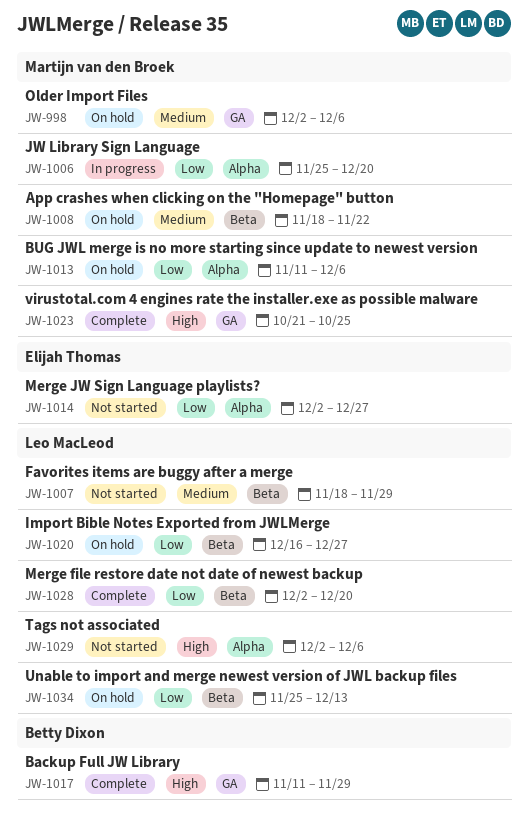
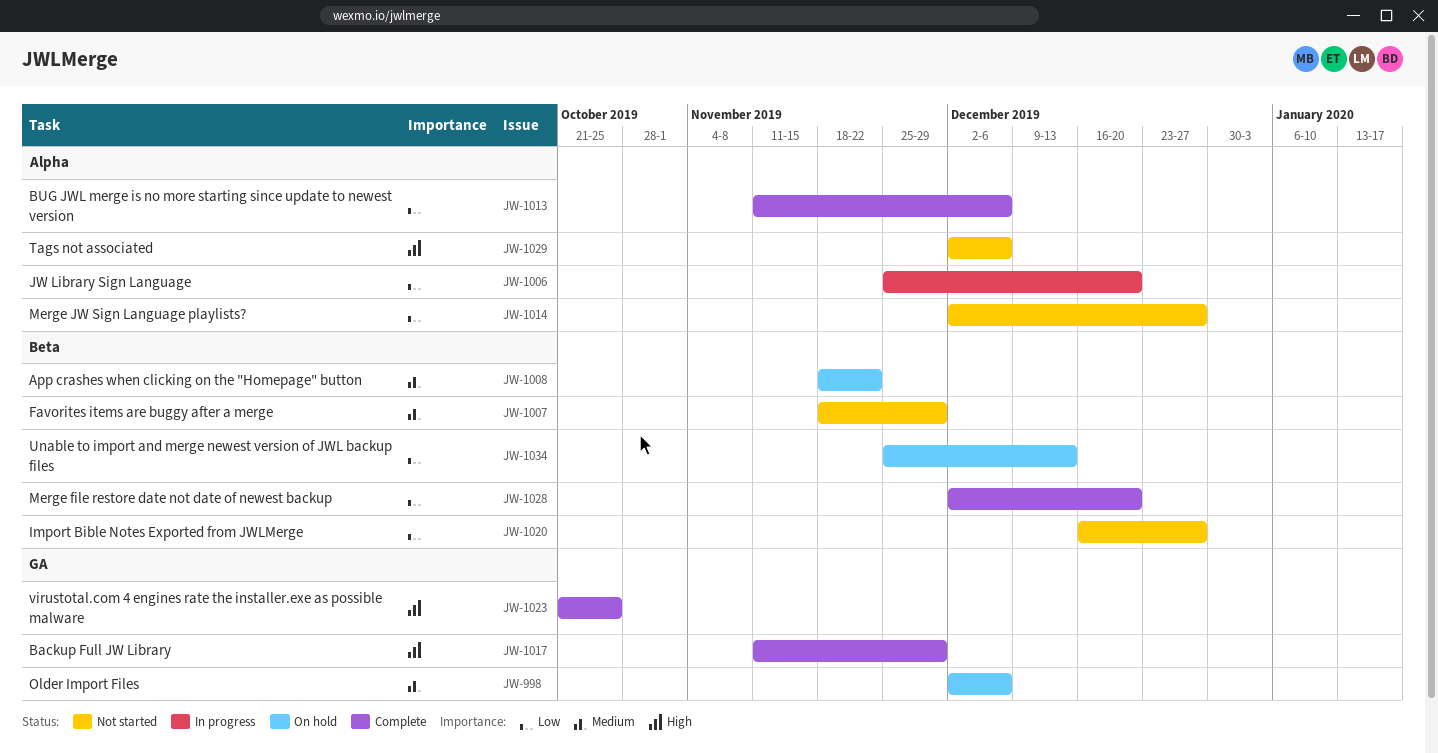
JW-1013, status: On hold -> Complete
JW-1020, status: On hold -> Not started

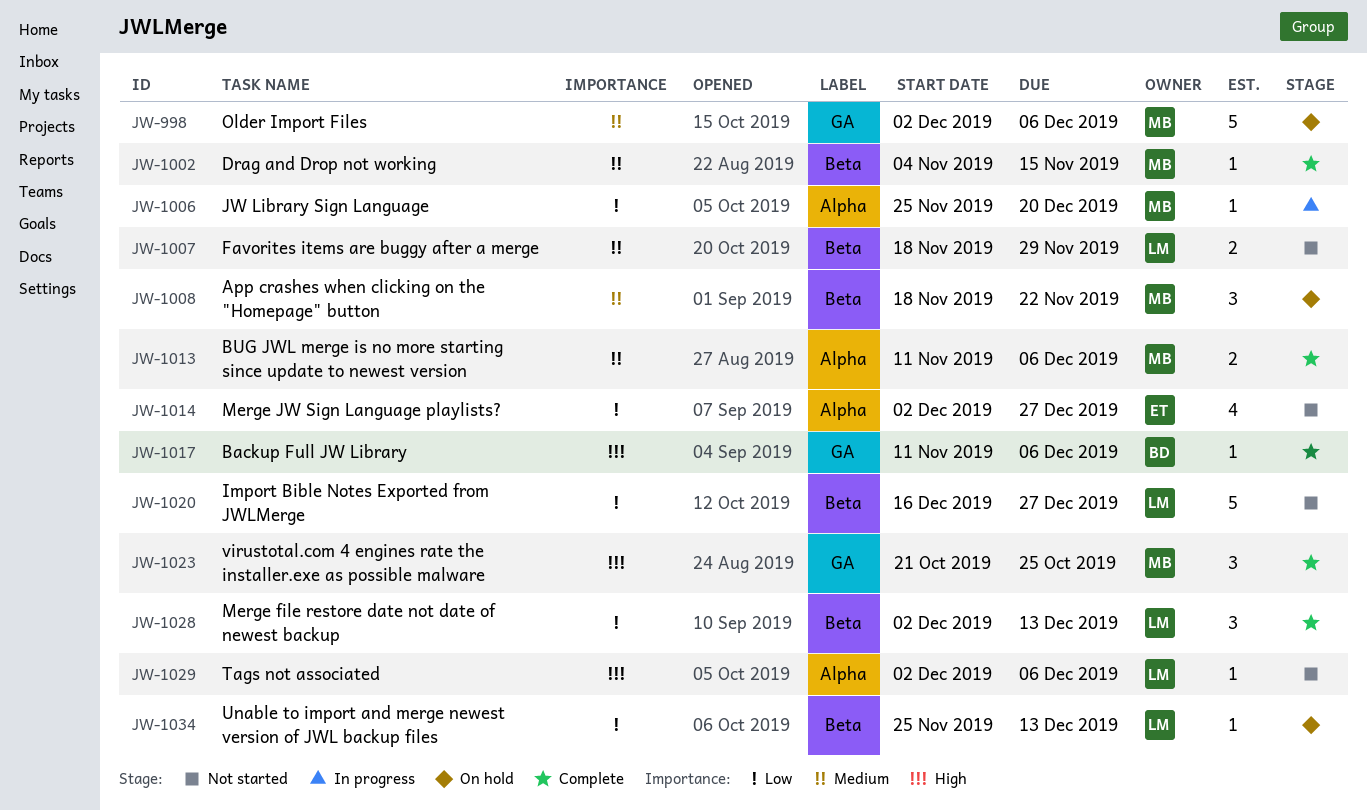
JW-1002: none -> present
JW-1013, priority: Low -> Medium
JW-1017, due: Nov 29 -> Dec 6
JW-1028, due: Dec 20 -> Dec 13

